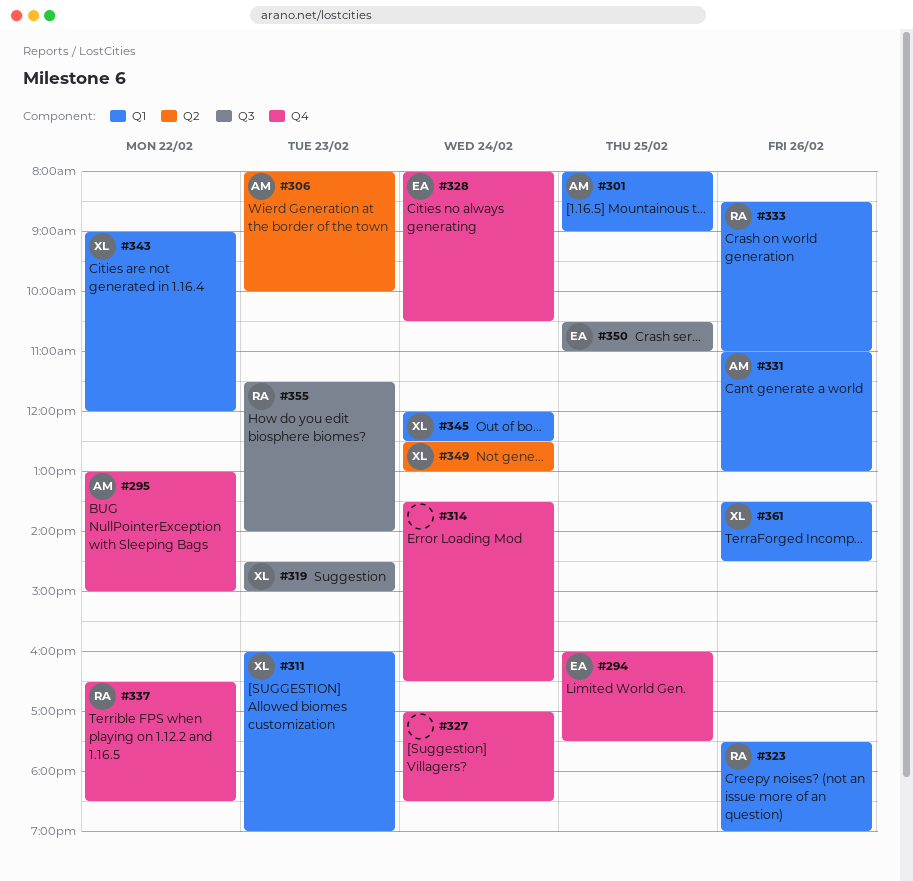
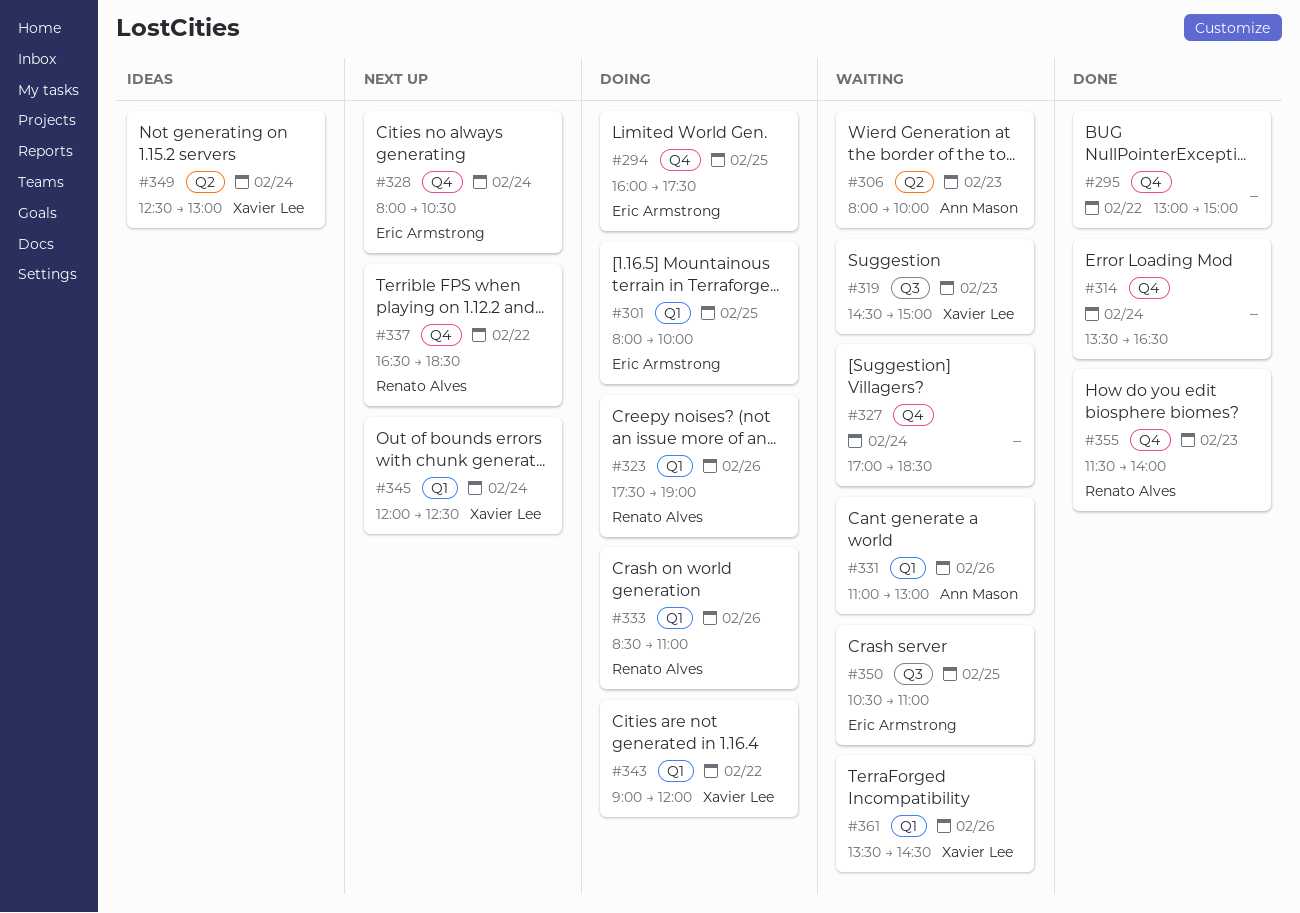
#295, owner: Ann Mason -> none
#301, owner: Ann Mason -> Eric Armstrong
#301, ends: 09:00 -> 10:00
#311: present -> none
#355, label: Q3 -> Q4

